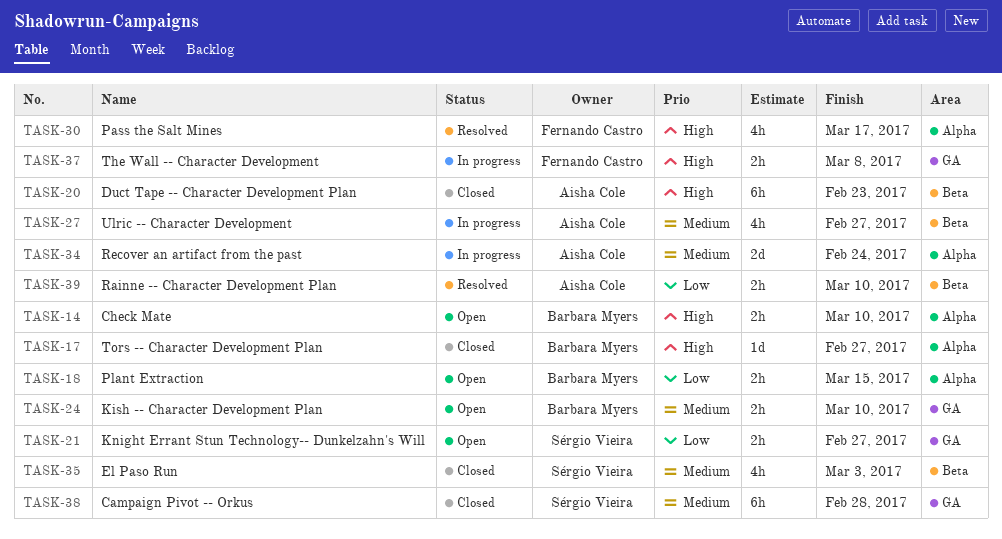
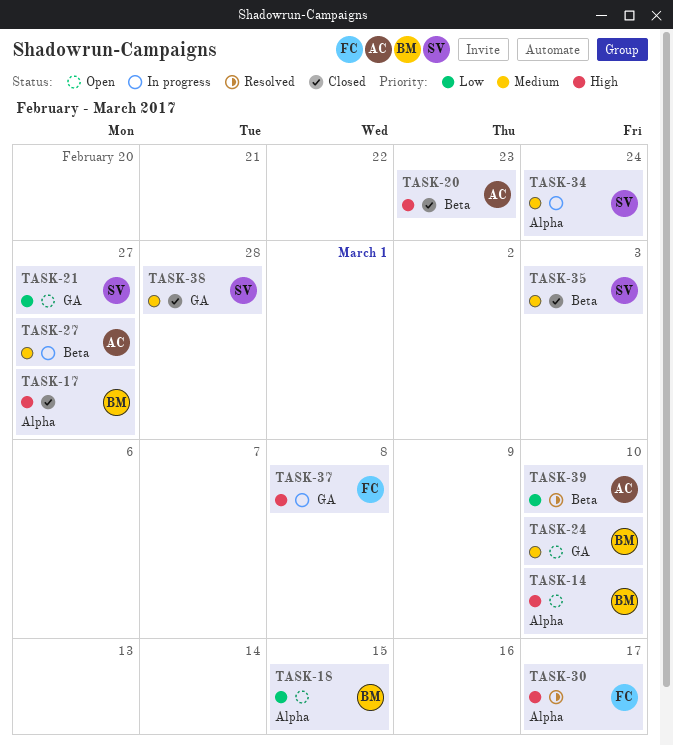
TASK-34, owner: Aisha Cole -> Sérgio Vieira

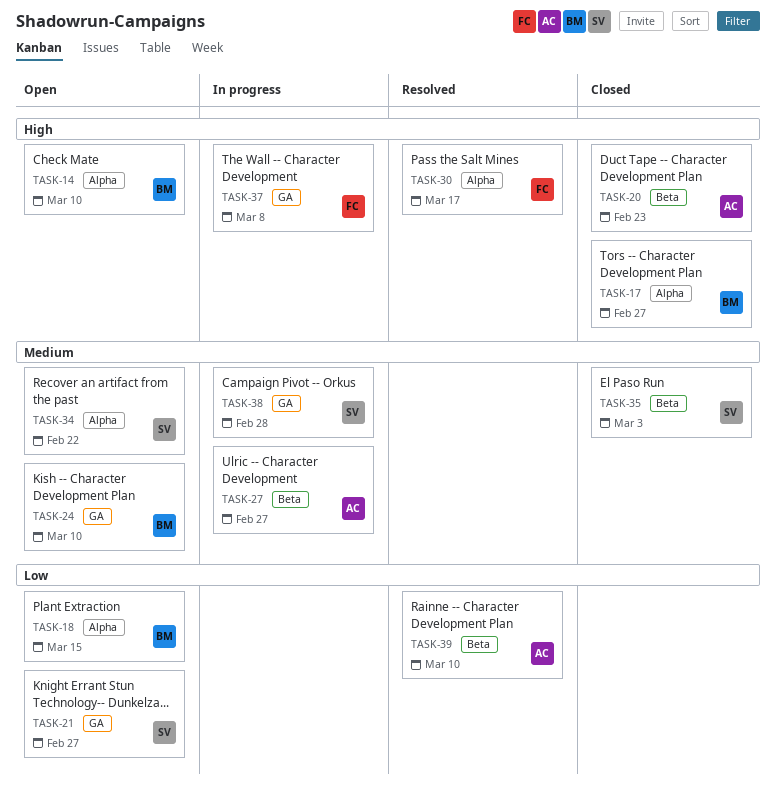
TASK-34, status: In progress -> Open
TASK-34, due: Feb 24 -> Feb 22
TASK-38, status: Closed -> In progress

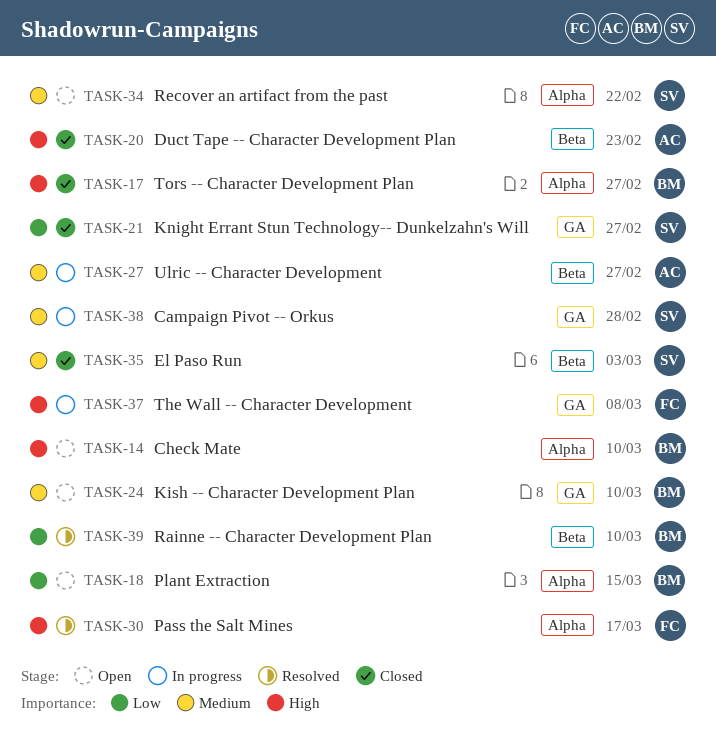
TASK-21, status: Open -> Closed
TASK-39, owner: AC -> BM

